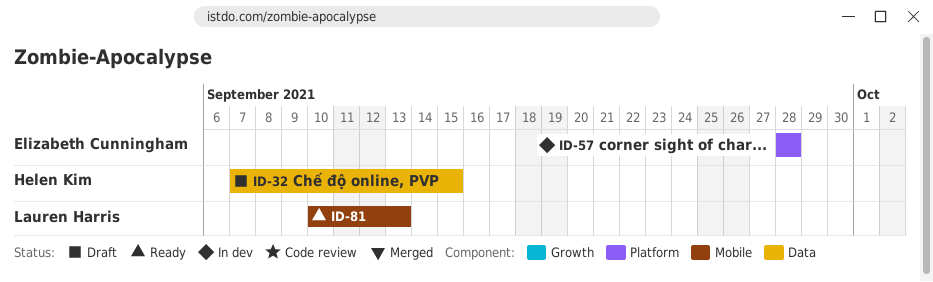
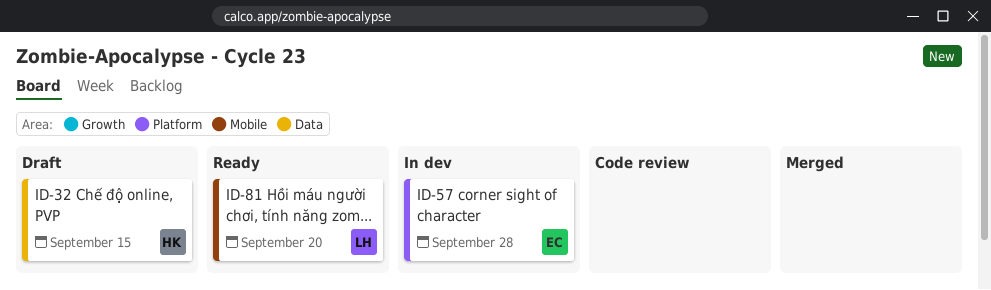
ID-81, due: Sep 13 -> Sep 20

